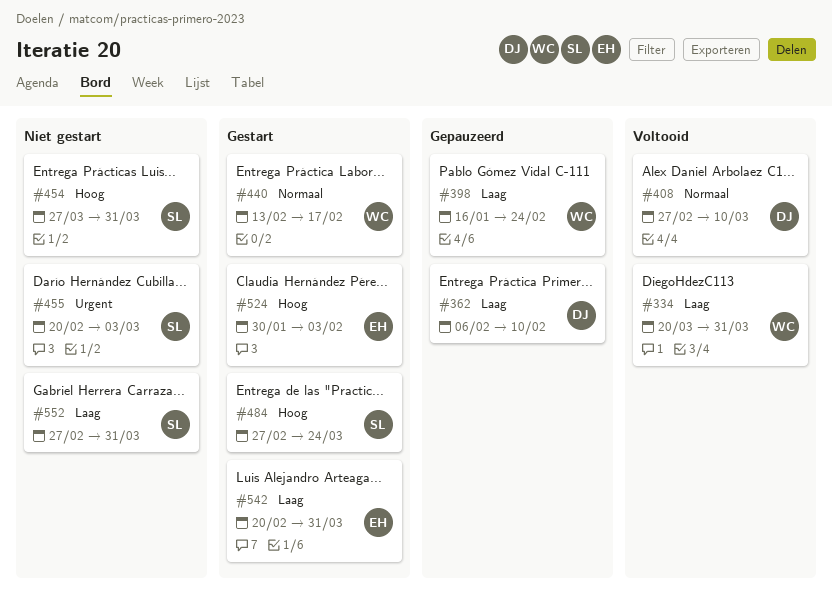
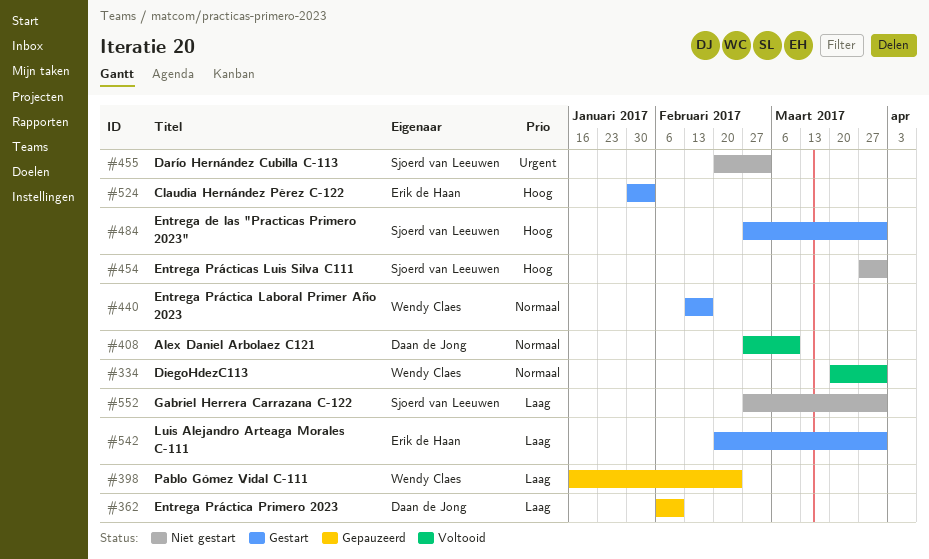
#334, priority: Laag -> Normaal
#484, due: Mar 24 -> Mar 31

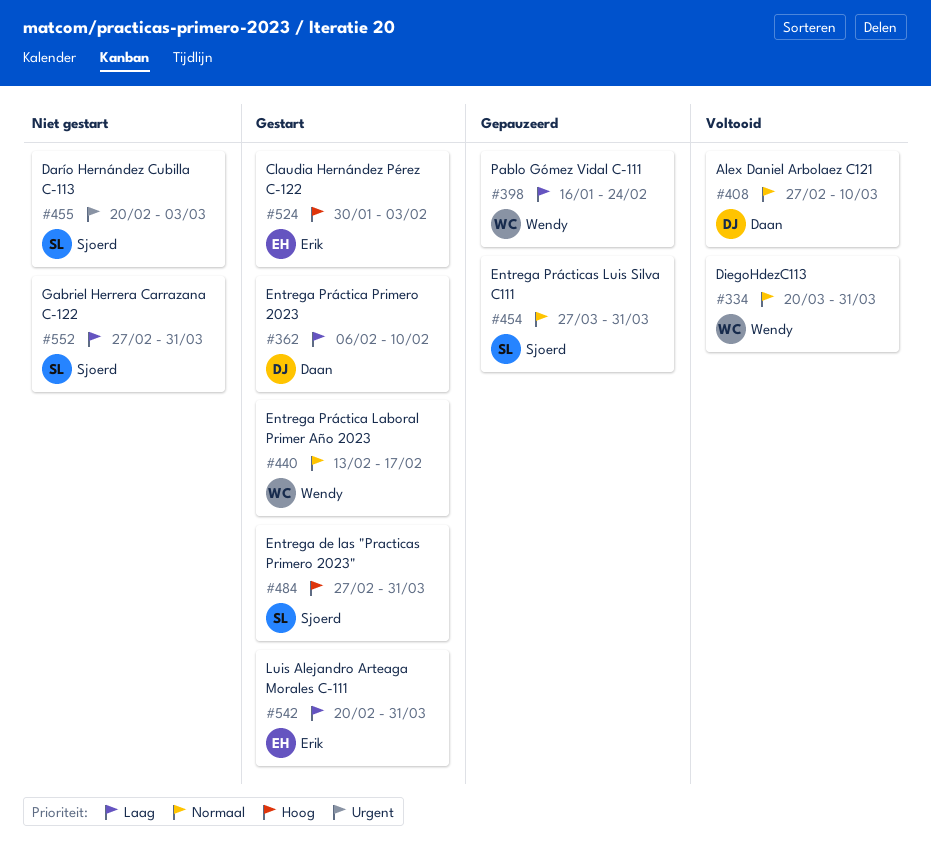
#362, status: Gepauzeerd -> Gestart
#454, status: Niet gestart -> Gepauzeerd
#454, priority: Hoog -> Normaal

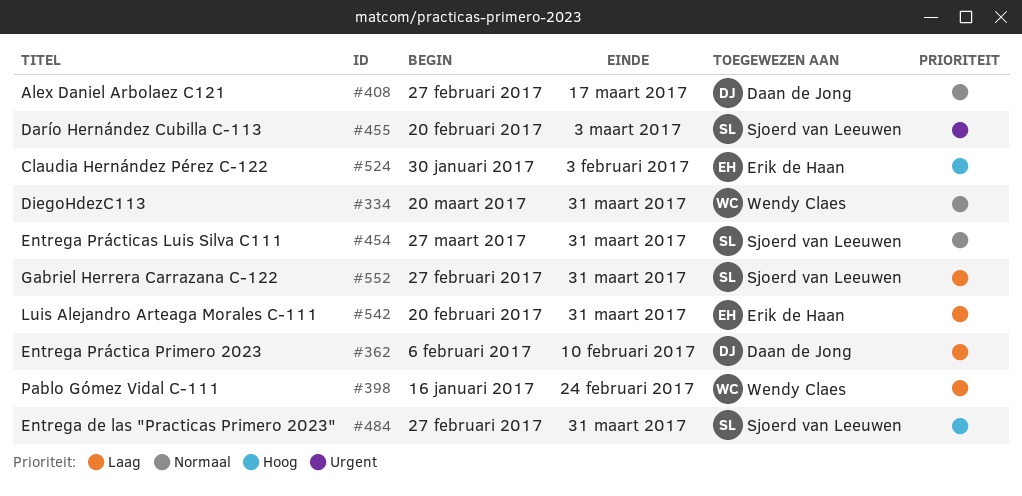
#408, due: Mar 10 -> Mar 17
#440: present -> none

